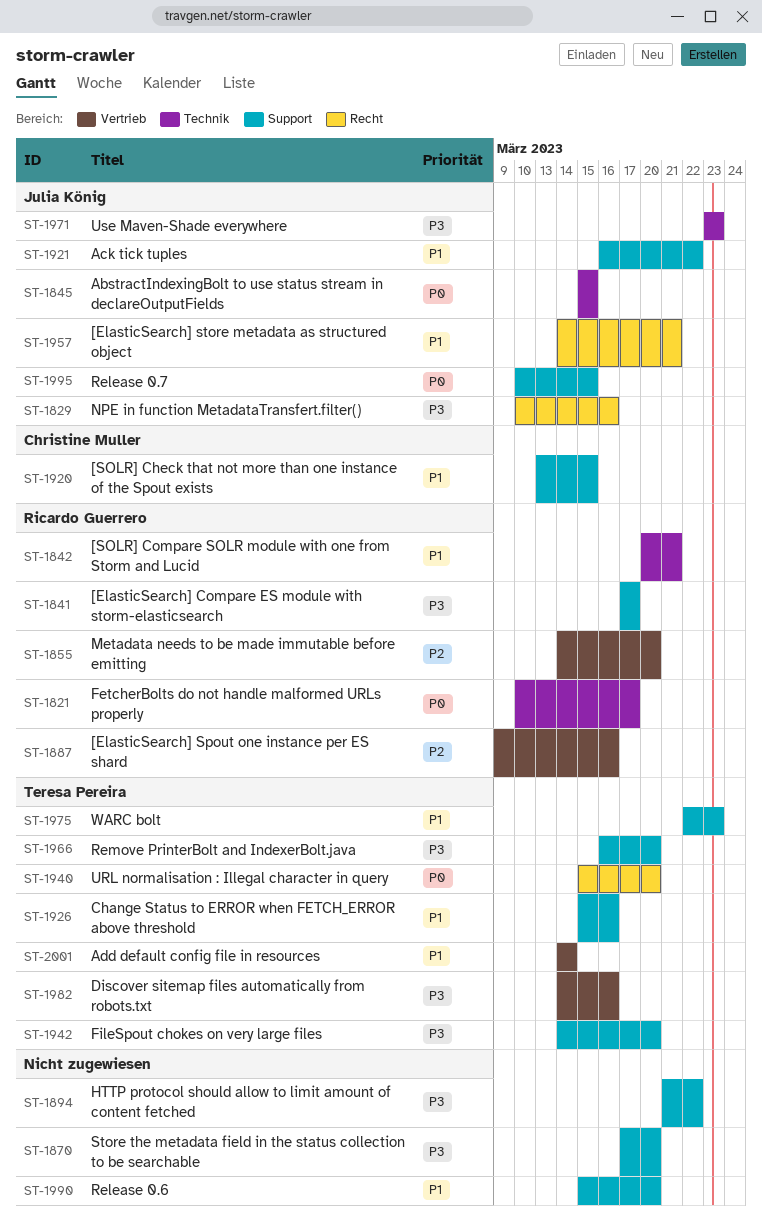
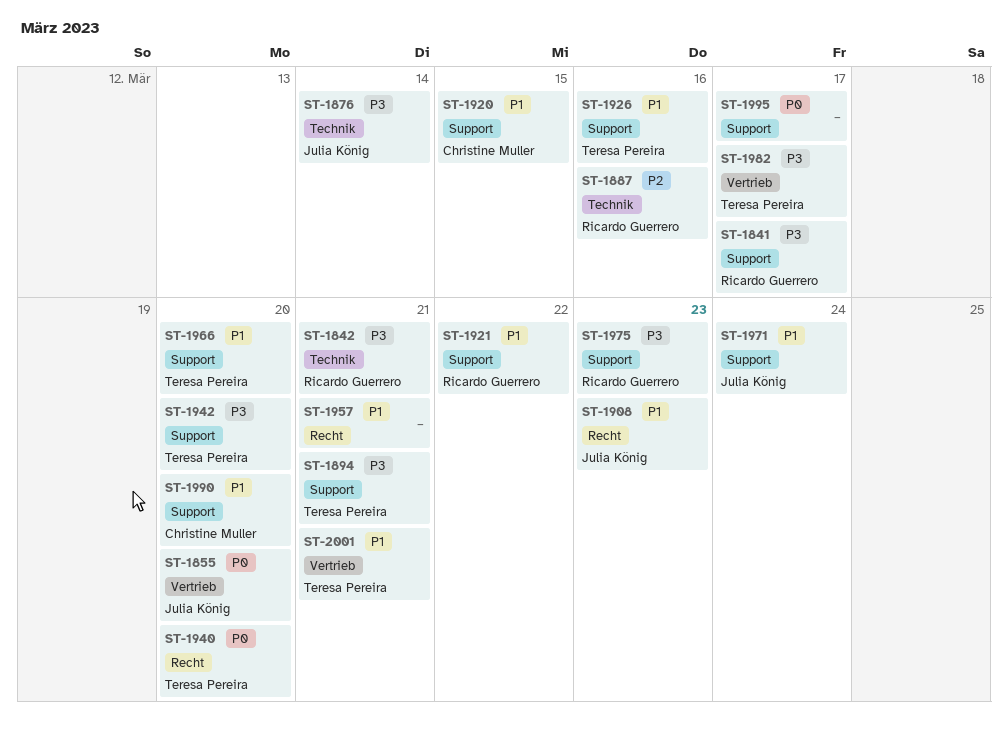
ST-1821: present -> none
ST-1829: present -> none
ST-1842, priority: P1 -> P3
ST-1845: present -> none
ST-1855, owner: Ricardo Guerrero -> Julia König
ST-1855, priority: P2 -> P0
ST-1870: present -> none
ST-1876: none -> present
ST-1887, label: Vertrieb -> Technik
ST-1894, owner: none -> Teresa Pereira
ST-1894, due: Mar 22 -> Mar 21
ST-1908: none -> present
ST-1921, owner: Julia König -> Ricardo Guerrero
ST-1957, owner: Julia König -> none
ST-1966, priority: P3 -> P1
ST-1971, priority: P3 -> P1
ST-1971, label: Technik -> Support
ST-1971, due: Mar 23 -> Mar 24
ST-1975, owner: Teresa Pereira -> Ricardo Guerrero
ST-1975, priority: P1 -> P3
ST-1982, due: Mar 16 -> Mar 17
ST-1990, owner: none -> Christine Muller
ST-1995, owner: Julia König -> none
ST-1995, due: Mar 15 -> Mar 17
ST-2001, due: Mar 14 -> Mar 21

